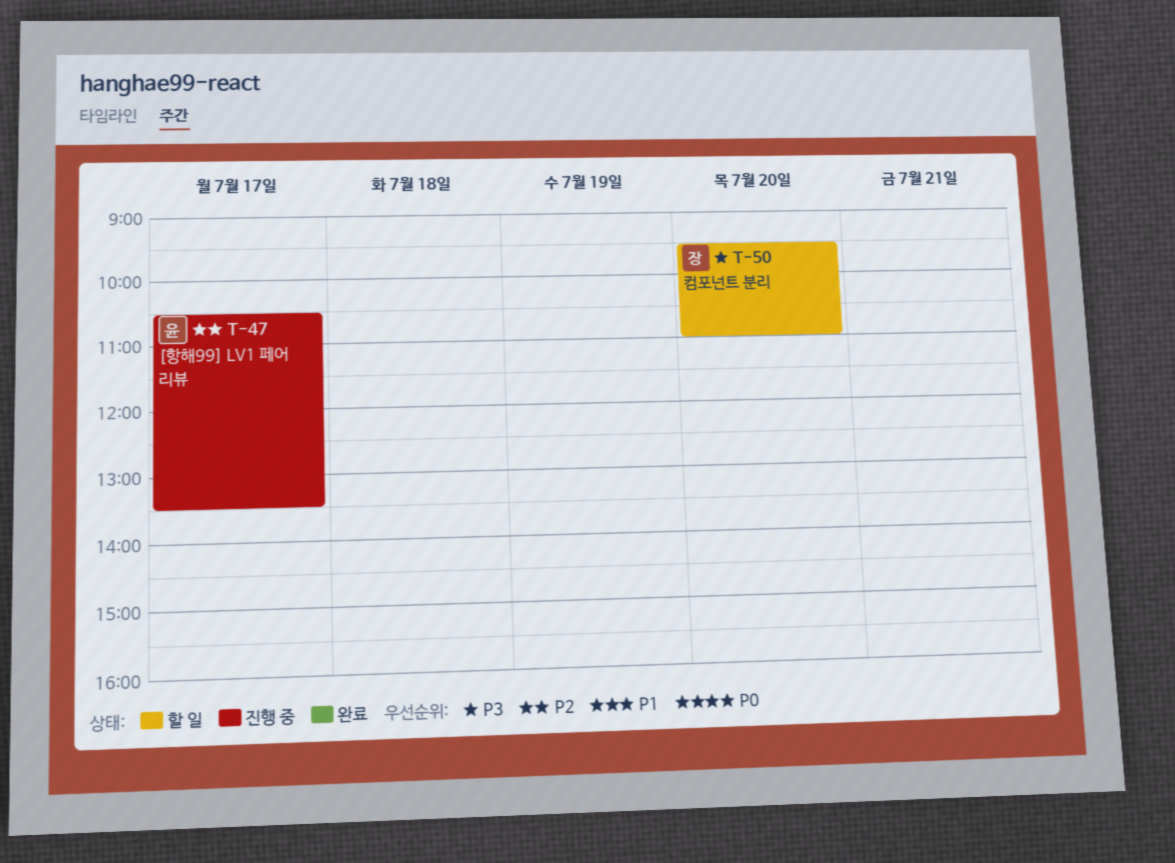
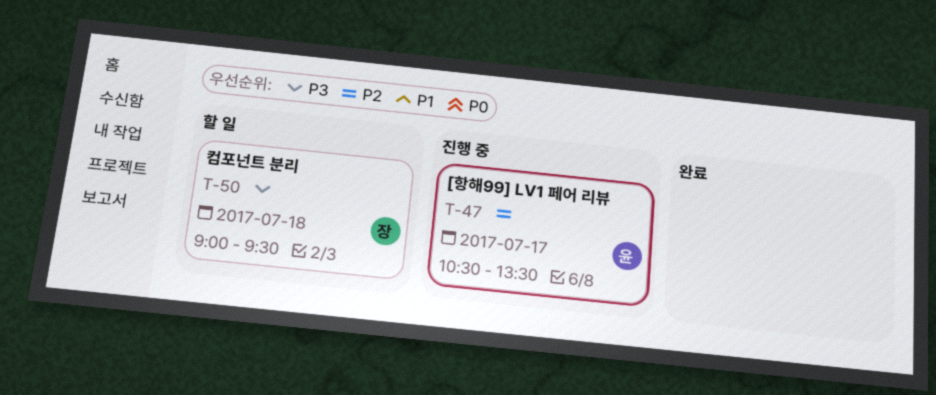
T-50, day: Jul 20 -> Jul 18
T-50, begins: 09:30 -> 09:00
T-50, ends: 11:00 -> 09:30

